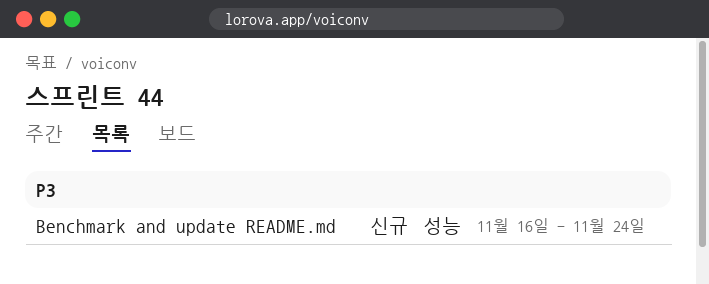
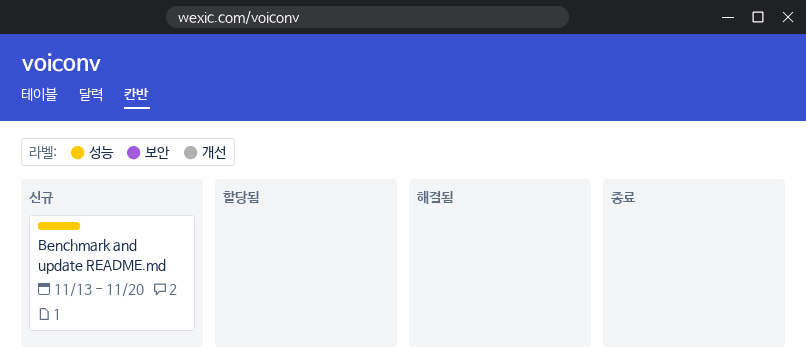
Benchmark and update README.md, start: Nov 16 -> Nov 13
Benchmark and update README.md, due: Nov 24 -> Nov 20

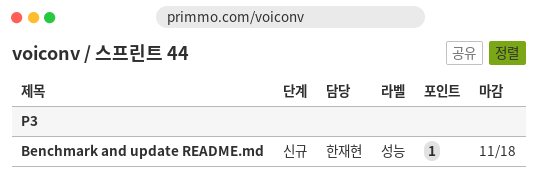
Benchmark and update README.md, due: Nov 20 -> Nov 18

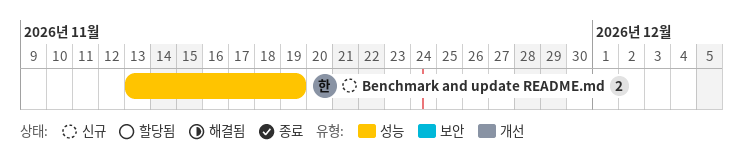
Benchmark and update README.md, estimate: 1 -> 2
Benchmark and update README.md, due: Nov 18 -> Nov 19

